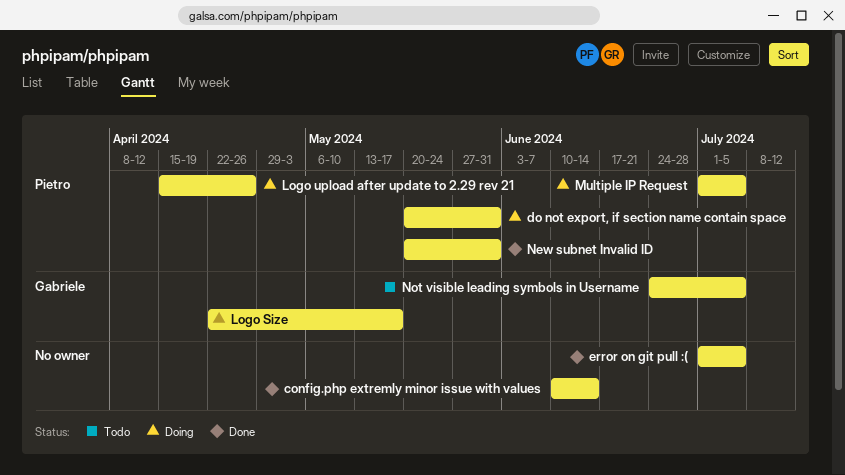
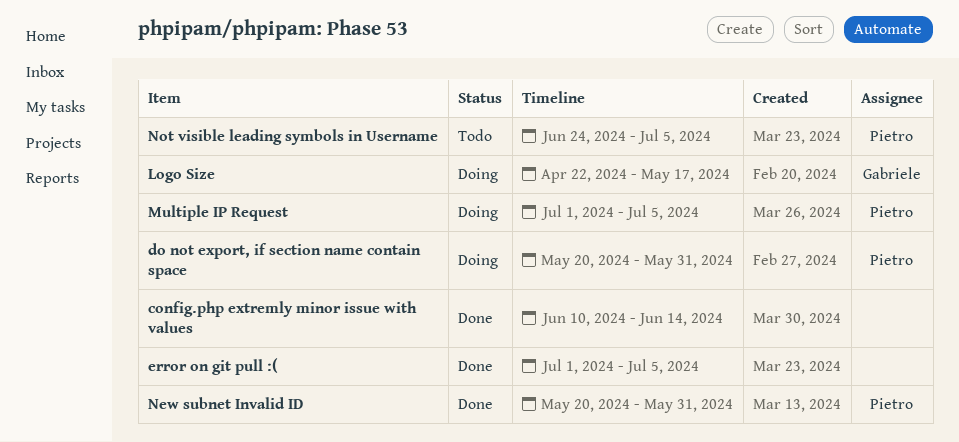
Logo upload after update to 2.29 rev 21: present -> none
Not visible leading symbols in Username, owner: Gabriele -> Pietro

